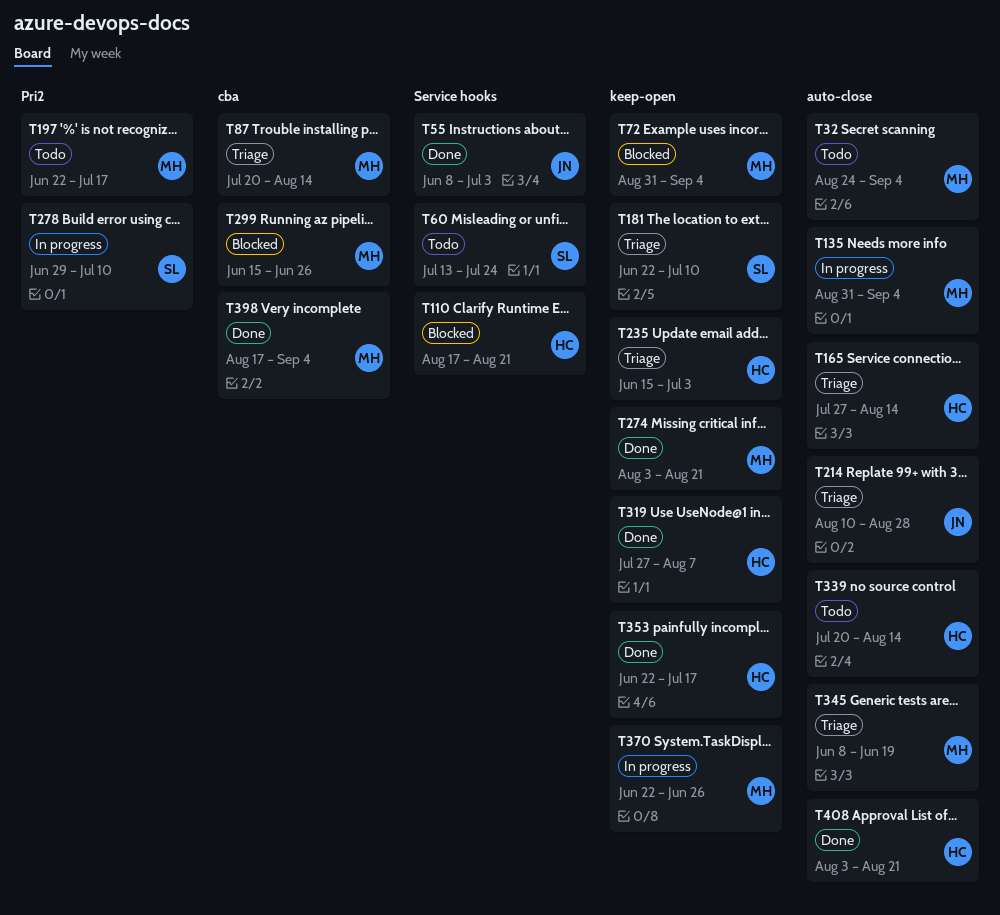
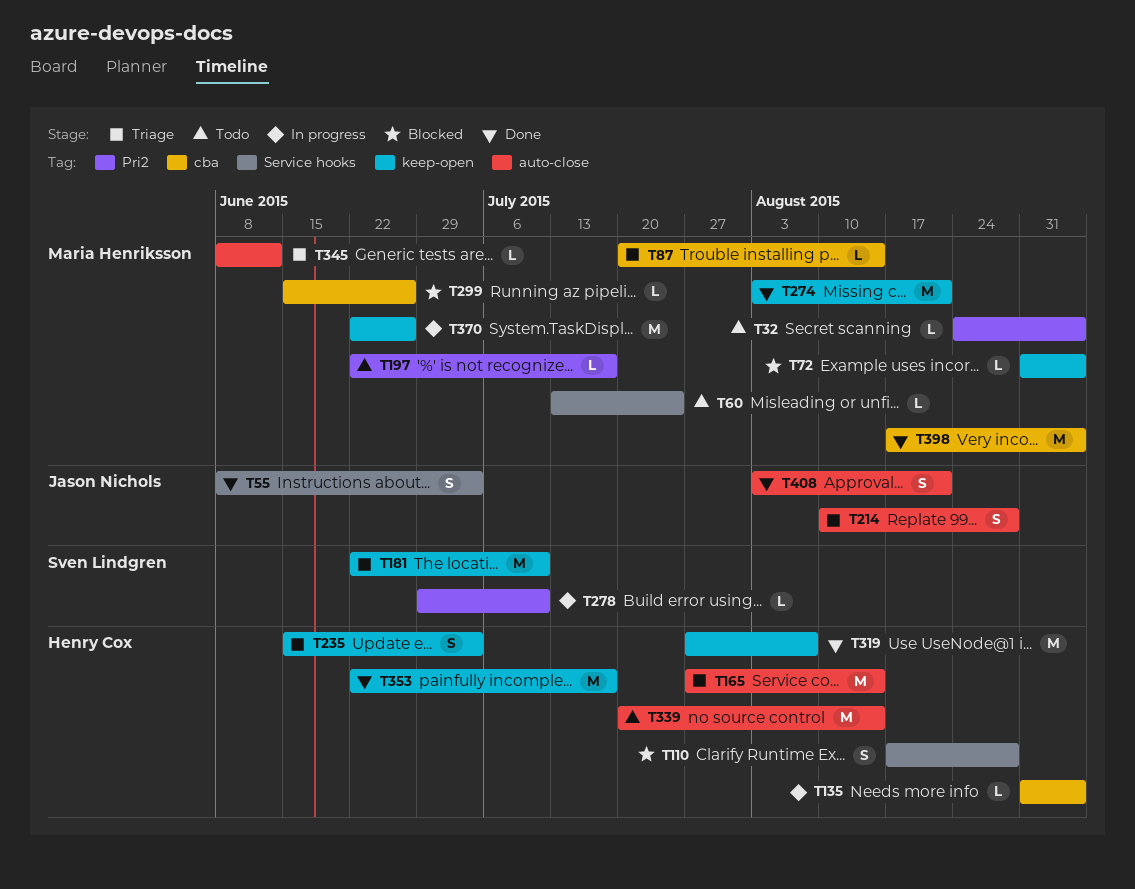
T32, label: auto-close -> Pri2
T60, owner: Sven Lindgren -> Maria Henriksson
T110, due: Aug 21 -> Aug 28
T135, owner: Maria Henriksson -> Henry Cox
T135, label: auto-close -> cba
T345, due: Jun 19 -> Jun 12
T408, owner: Henry Cox -> Jason Nichols

